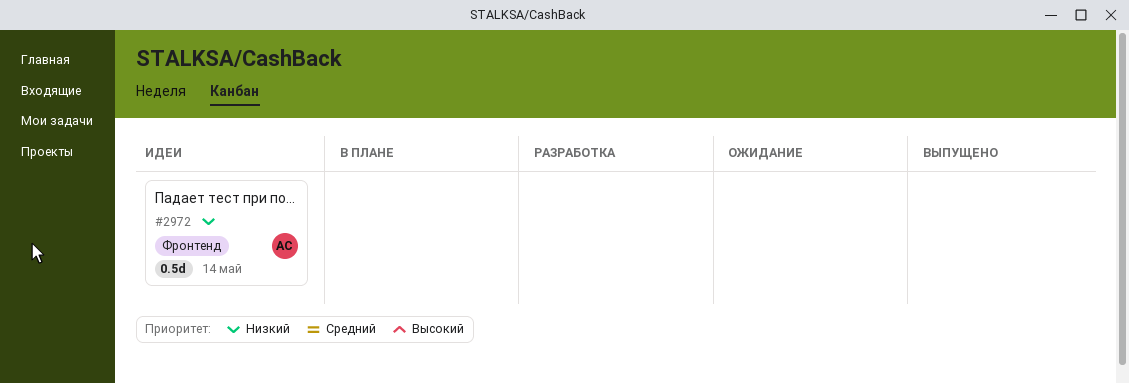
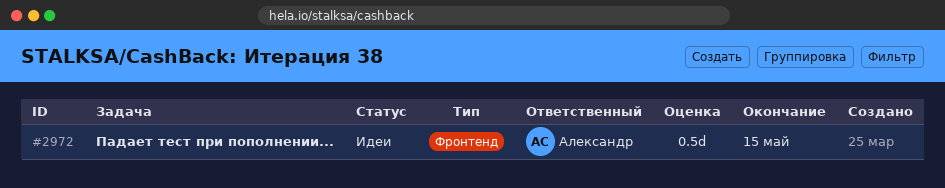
#2972, due: May 14 -> May 15

